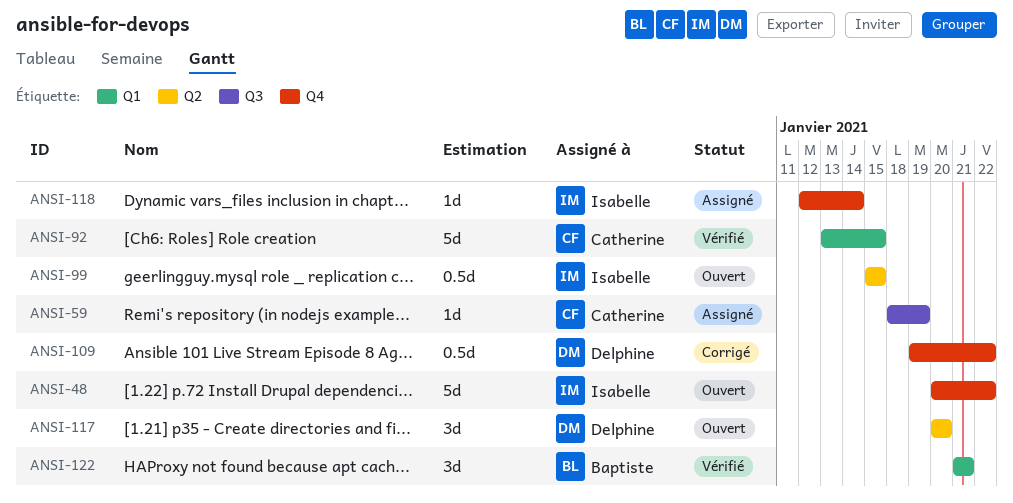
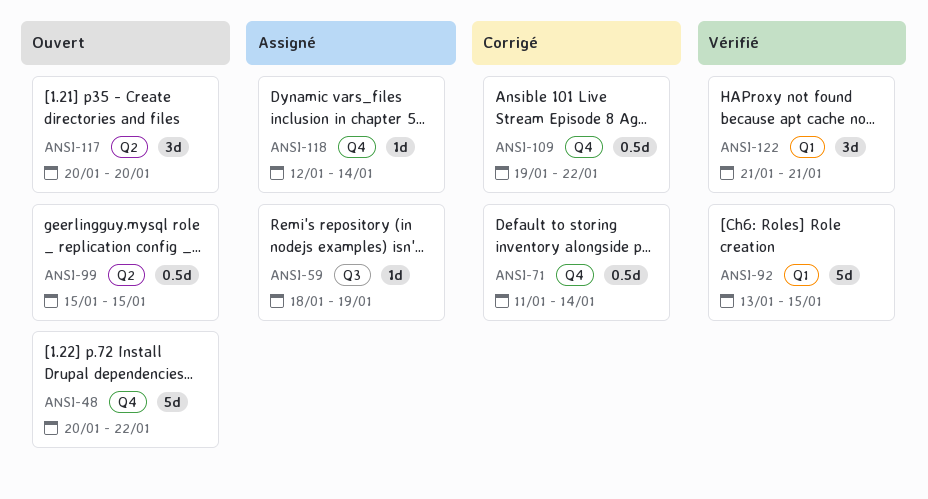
ANSI-71: none -> present

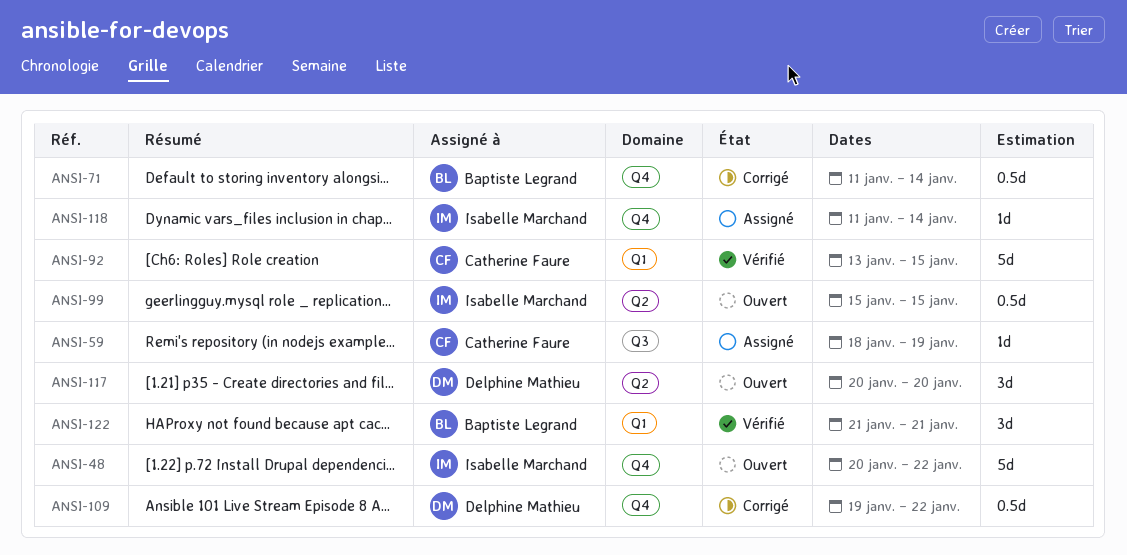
ANSI-118, start: Jan 12 -> Jan 11

